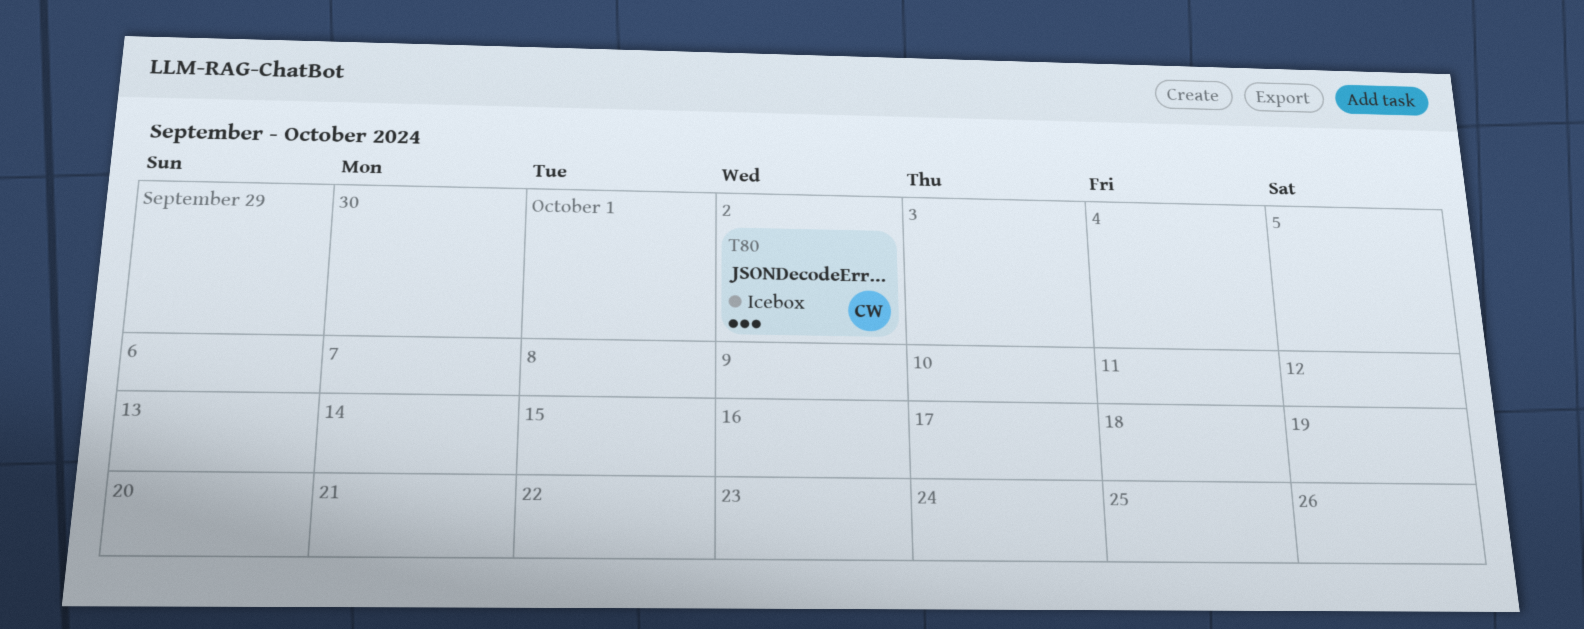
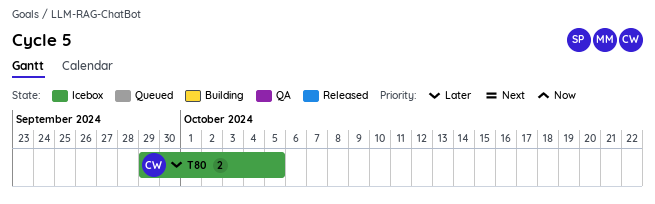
T80, estimate: 3 -> 2
T80, due: Oct 2 -> Oct 5

